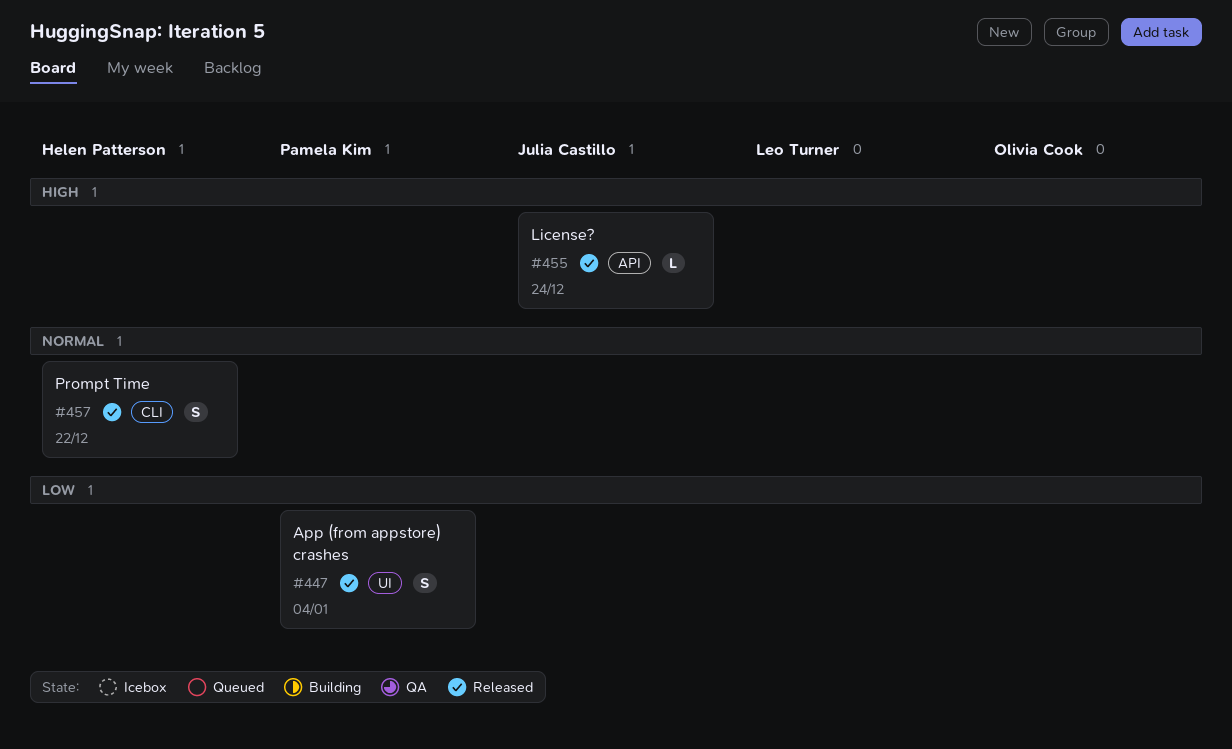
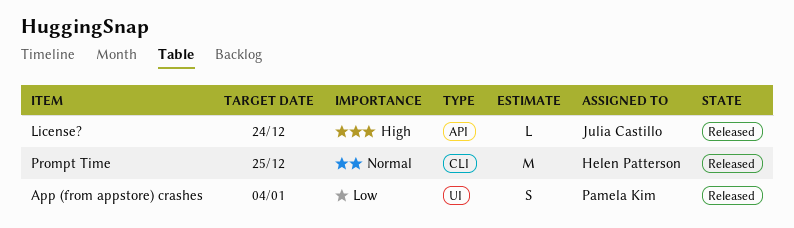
Prompt Time, estimate: S -> M
Prompt Time, due: Dec 22 -> Dec 25

